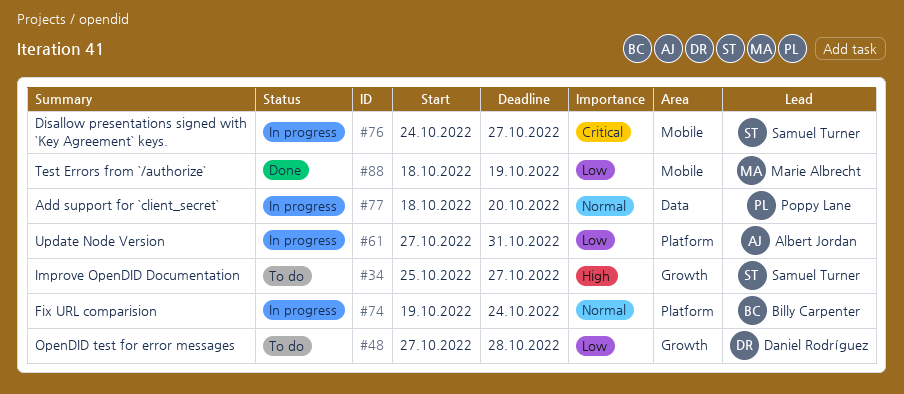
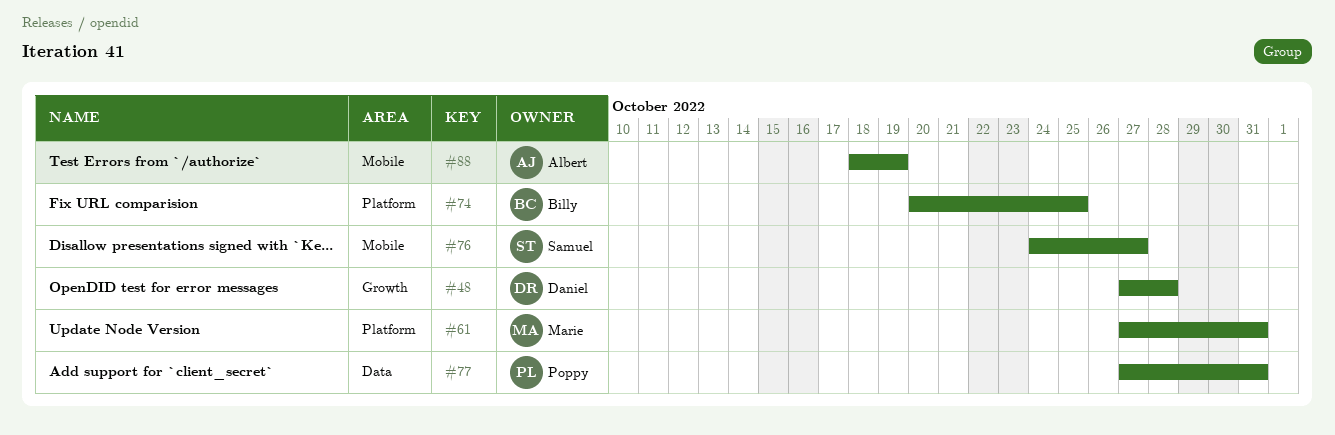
#34: present -> none
#61, owner: Albert Jordan -> Marie Albrecht
#74, start: Oct 19 -> Oct 20
#74, due: Oct 24 -> Oct 25
#77, start: Oct 18 -> Oct 27
#77, due: Oct 20 -> Oct 31
#88, owner: Marie Albrecht -> Albert Jordan

